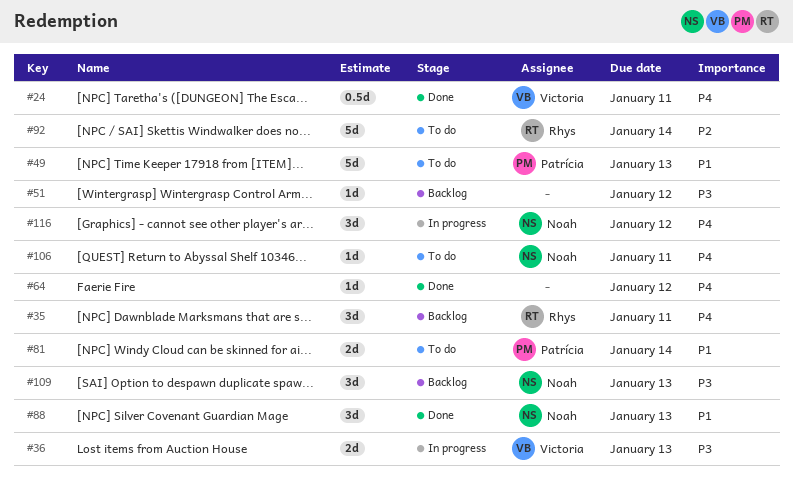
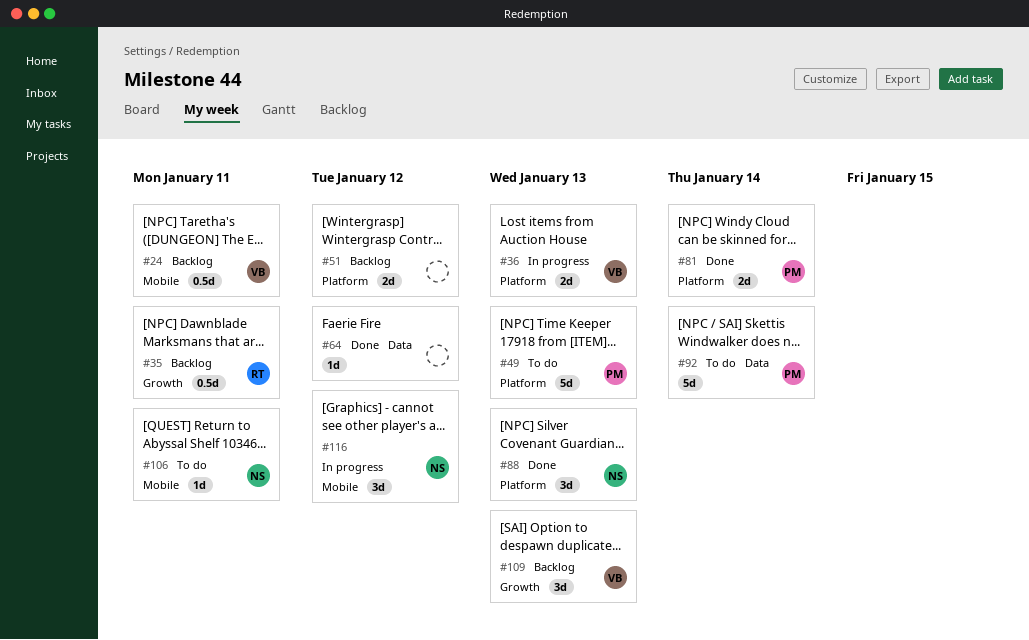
#24, status: Done -> Backlog
#35, estimate: 3d -> 0.5d
#51, estimate: 1d -> 2d
#81, status: To do -> Done
#92, owner: Rhys -> Patrícia
#109, owner: Noah -> Victoria

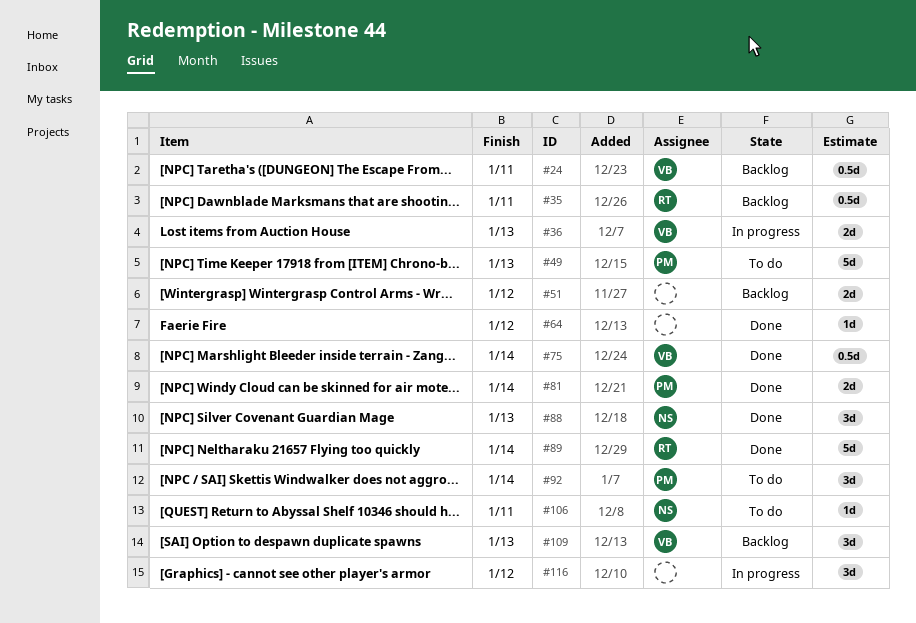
#75: none -> present
#89: none -> present
#92, estimate: 5d -> 3d
#116, owner: NS -> none

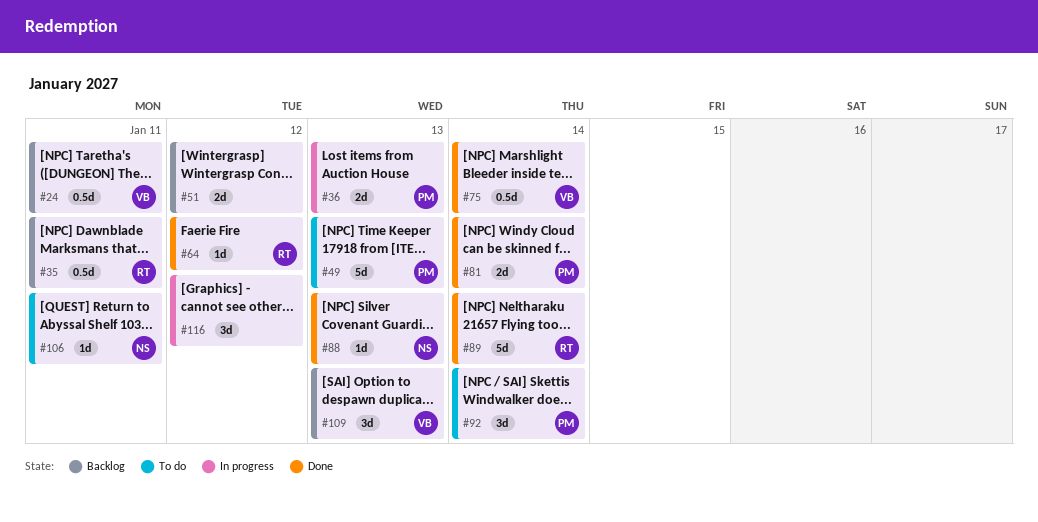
#36, owner: VB -> PM
#64, owner: none -> RT
#88, estimate: 3d -> 1d

